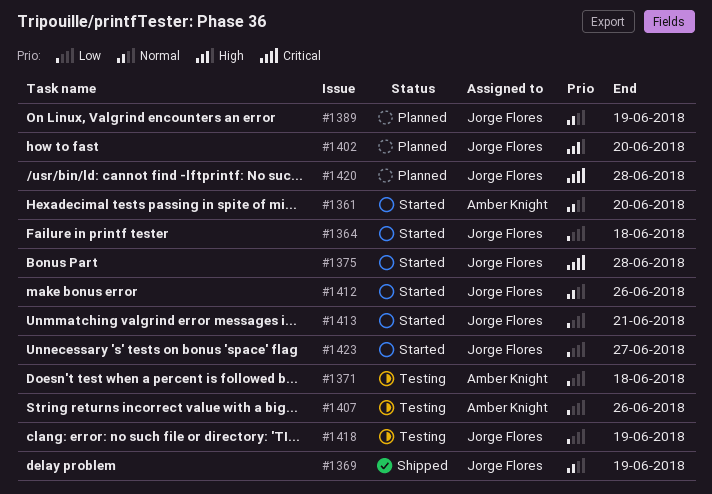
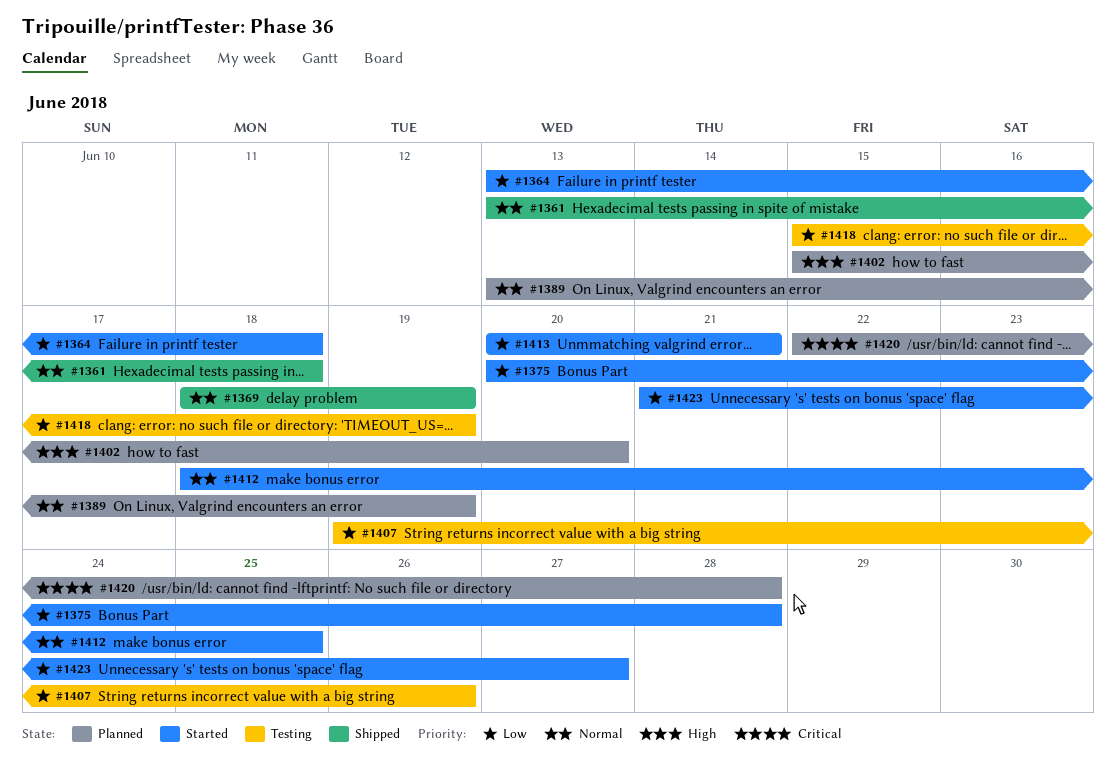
#1361, status: Started -> Shipped
#1361, due: Jun 20 -> Jun 18
#1371: present -> none
#1375, priority: Critical -> Low
#1412, due: Jun 26 -> Jun 25

